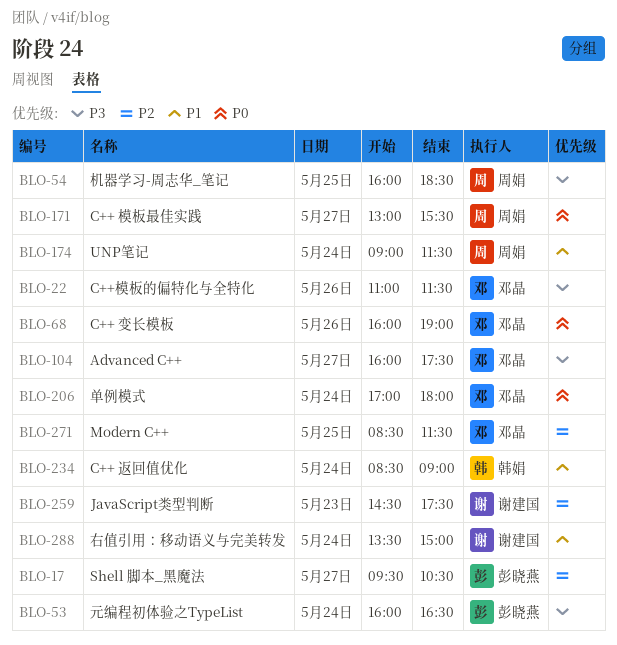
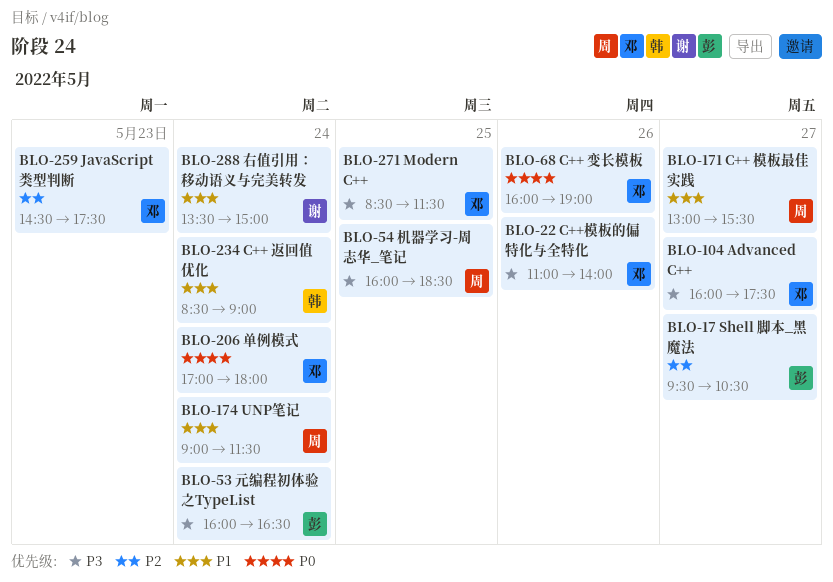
BLO-22, ends: 11:30 -> 14:00
BLO-171, priority: P0 -> P1
BLO-259, owner: 谢建国 -> 邓晶
BLO-271, priority: P2 -> P3

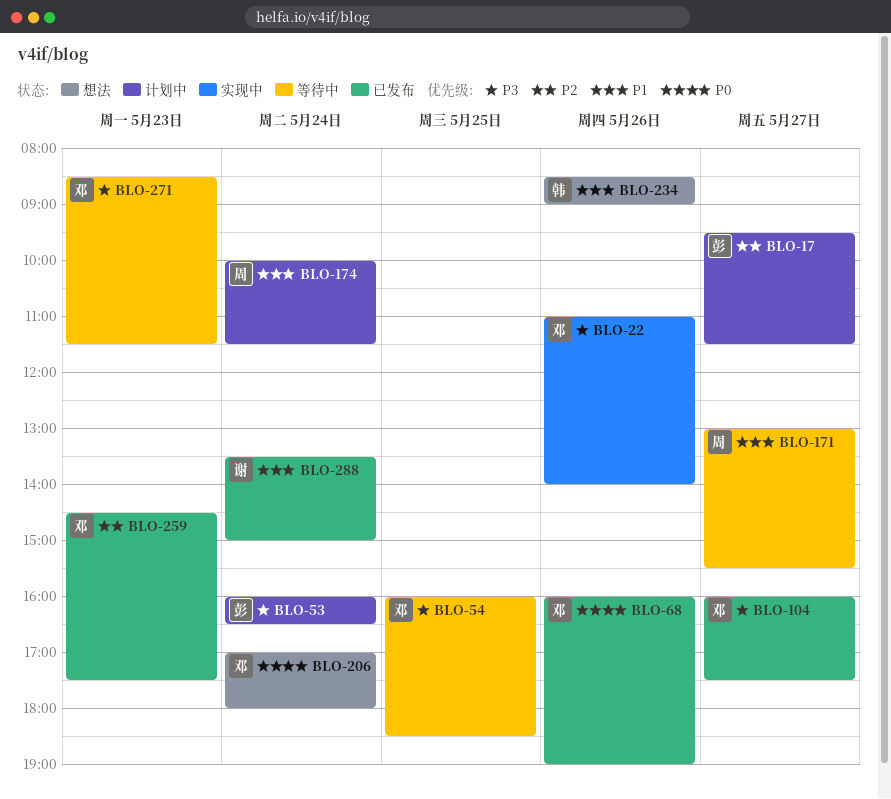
BLO-17, ends: 10:30 -> 11:30
BLO-54, owner: 周 -> 邓
BLO-174, begins: 09:00 -> 10:00
BLO-234, day: May 24 -> May 26
BLO-271, day: May 25 -> May 23

